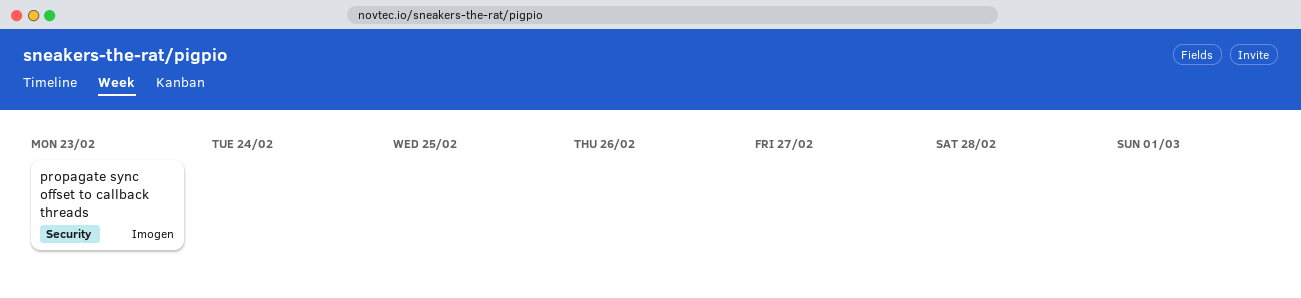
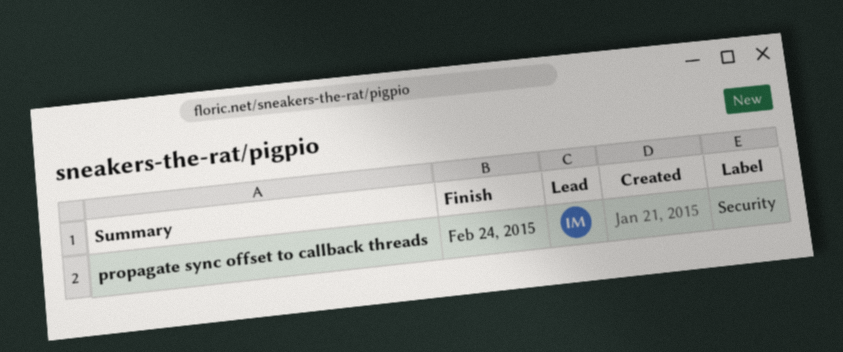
propagate sync offset to callback threads, due: Feb 23 -> Feb 24

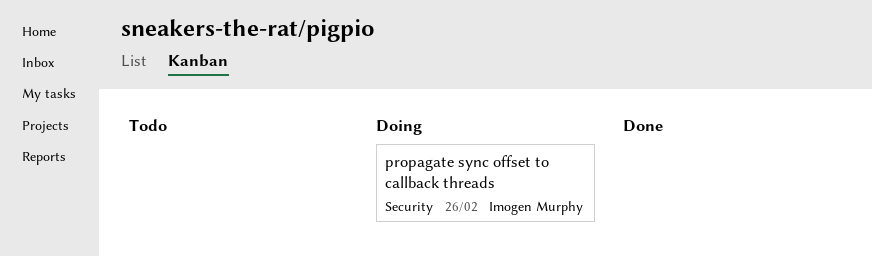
propagate sync offset to callback threads, due: Feb 24 -> Feb 26

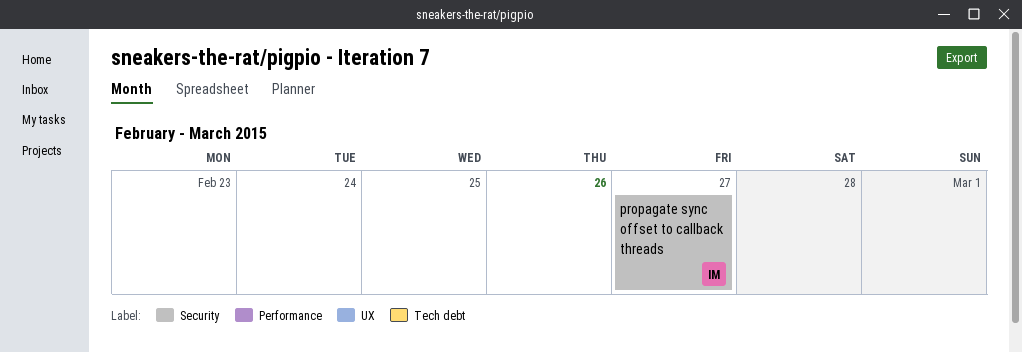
propagate sync offset to callback threads, due: Feb 26 -> Feb 27

